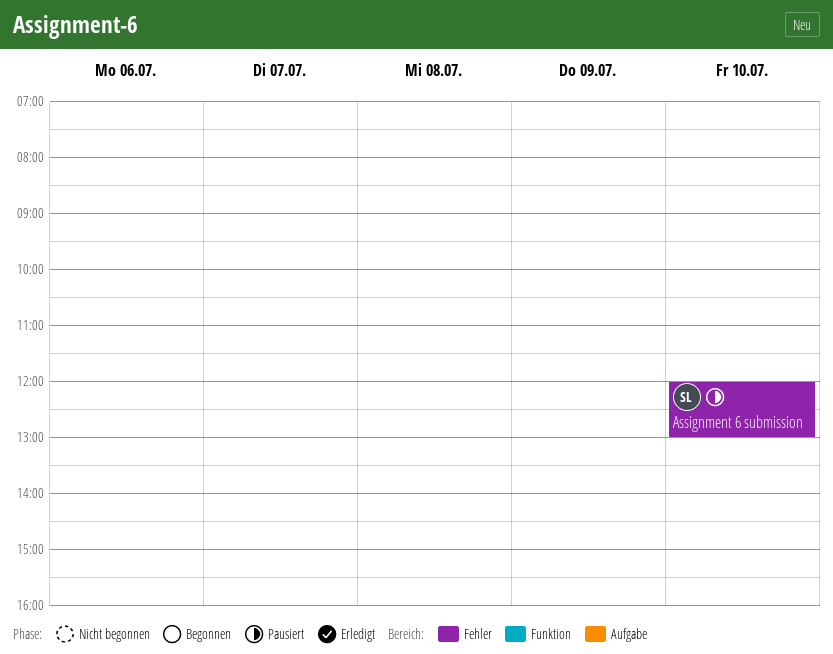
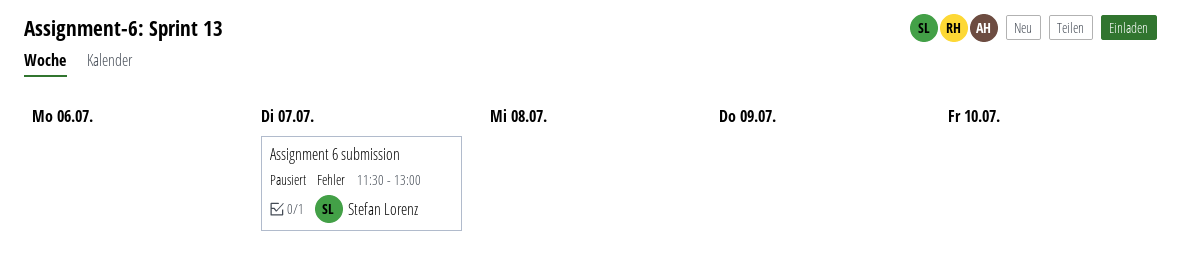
Assignment 6 submission, day: Jul 10 -> Jul 7
Assignment 6 submission, begins: 12:00 -> 11:30

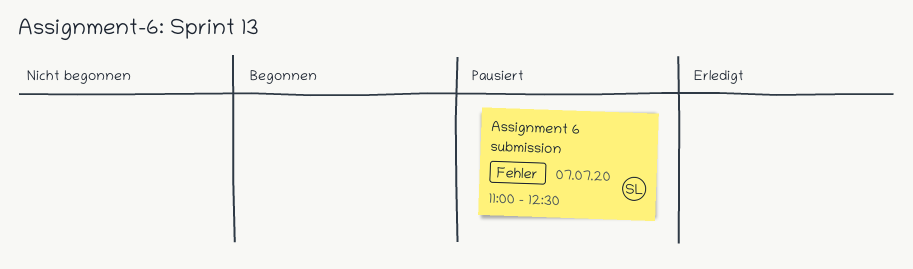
Assignment 6 submission, begins: 11:30 -> 11:00
Assignment 6 submission, ends: 13:00 -> 12:30

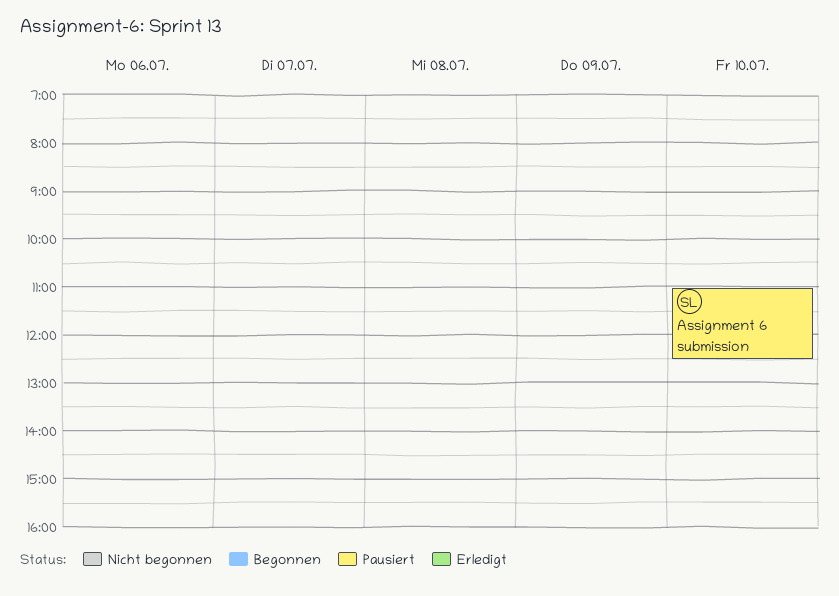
Assignment 6 submission, day: Jul 7 -> Jul 10

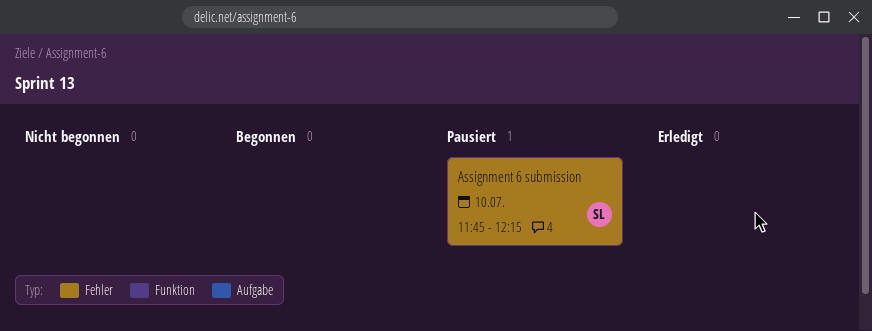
Assignment 6 submission, begins: 11:00 -> 11:45
Assignment 6 submission, ends: 12:30 -> 12:15

